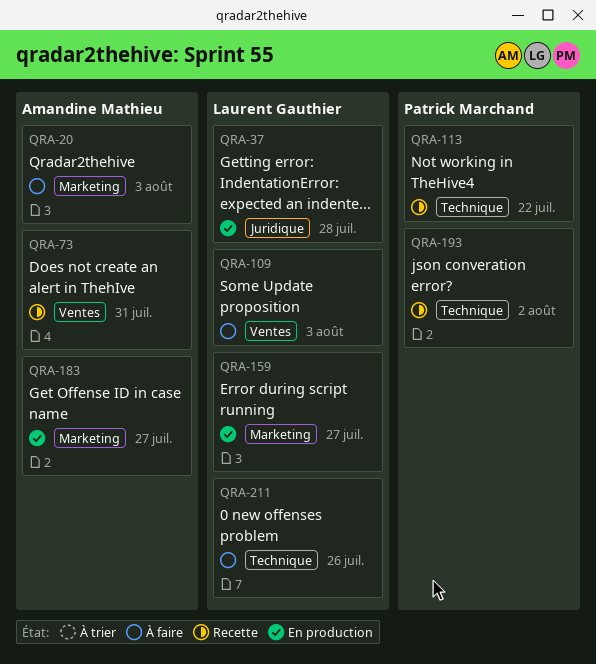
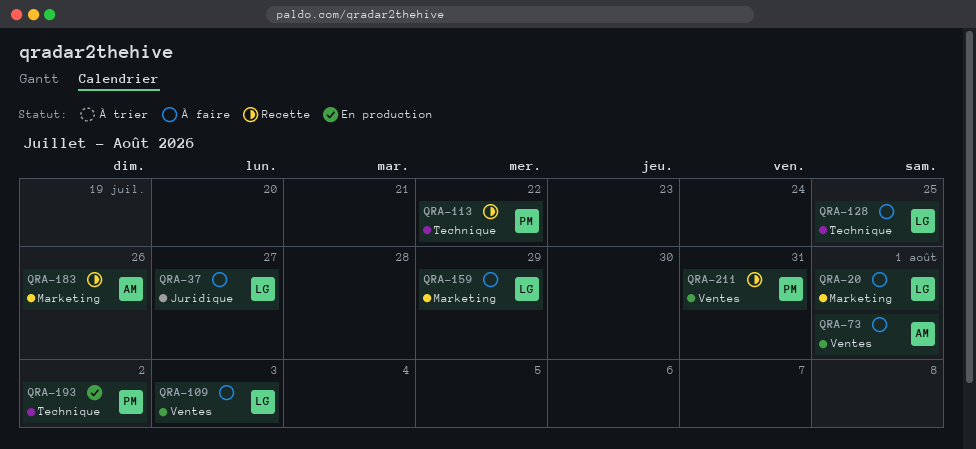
QRA-20, owner: Amandine Mathieu -> Laurent Gauthier
QRA-20, due: Aug 3 -> Aug 1
QRA-37, status: En production -> À faire
QRA-37, due: Jul 28 -> Jul 27
QRA-73, status: Recette -> À faire
QRA-73, due: Jul 31 -> Aug 1
QRA-128: none -> present
QRA-159, status: En production -> À faire
QRA-159, due: Jul 27 -> Jul 29
QRA-183, status: En production -> Recette
QRA-183, due: Jul 27 -> Jul 26
QRA-193, status: Recette -> En production
QRA-211, status: À faire -> Recette
QRA-211, owner: Laurent Gauthier -> Patrick Marchand
QRA-211, label: Technique -> Ventes
QRA-211, due: Jul 26 -> Jul 31

